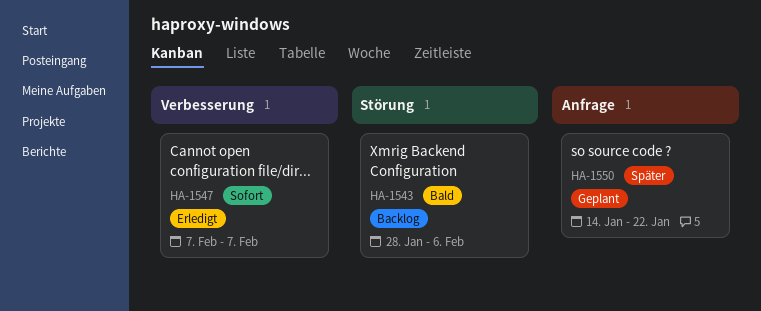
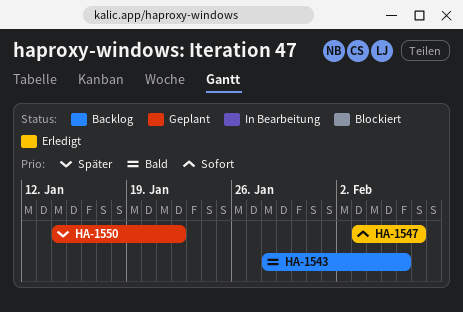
HA-1547, start: Feb 7 -> Feb 3

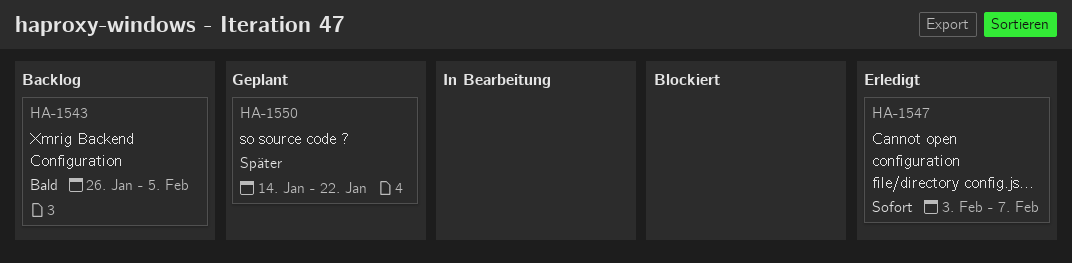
HA-1543, start: Jan 28 -> Jan 26
HA-1543, due: Feb 6 -> Feb 5

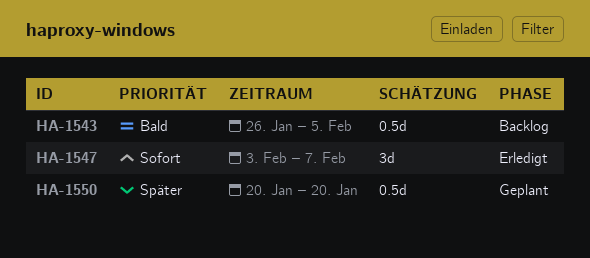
HA-1550, start: Jan 14 -> Jan 20
HA-1550, due: Jan 22 -> Jan 20

